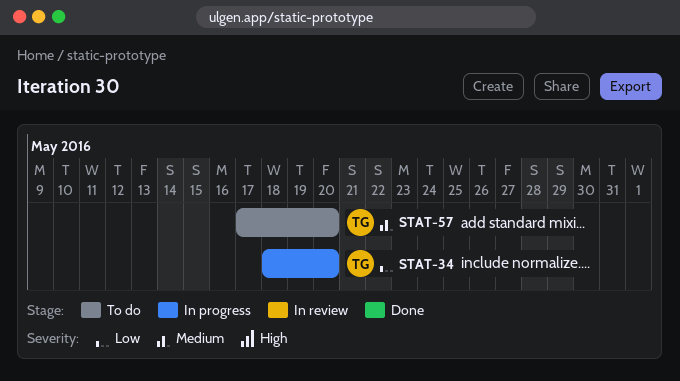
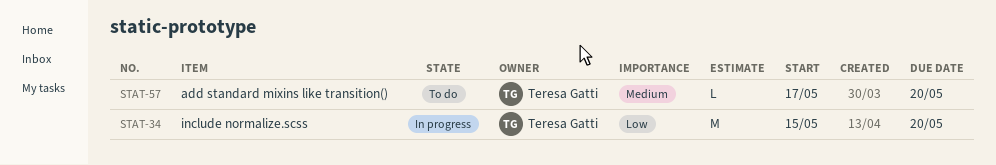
STAT-34, start: May 18 -> May 15

